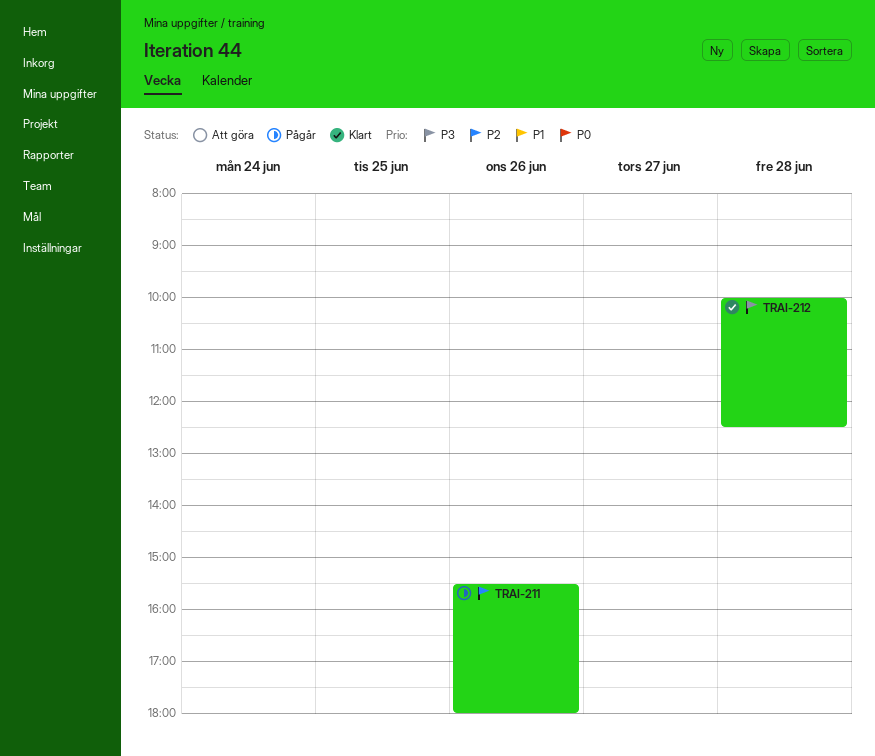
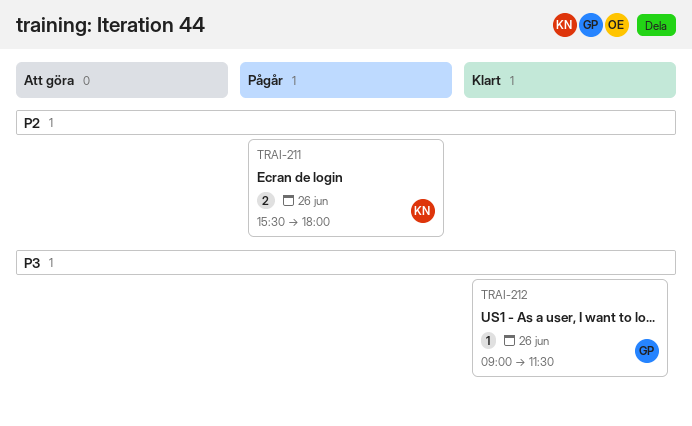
TRAI-212, day: Jun 28 -> Jun 26
TRAI-212, begins: 10:00 -> 09:00
TRAI-212, ends: 12:30 -> 11:30

